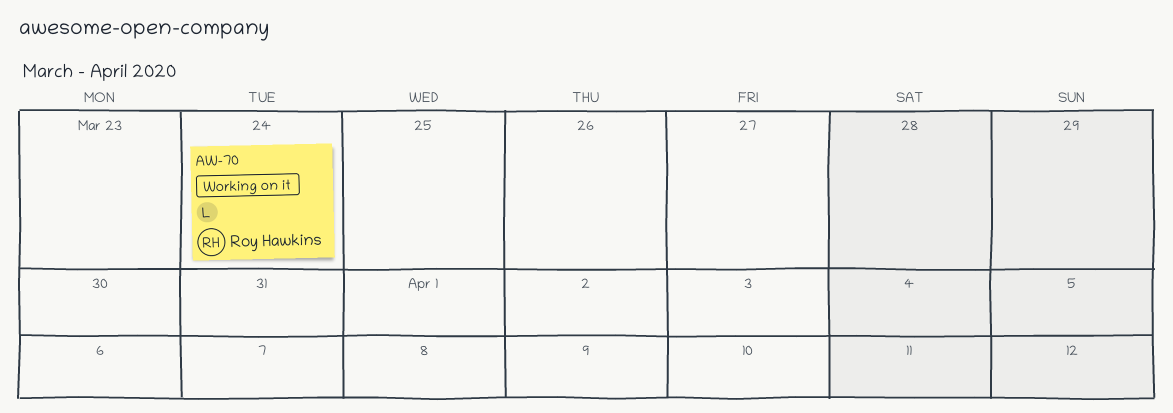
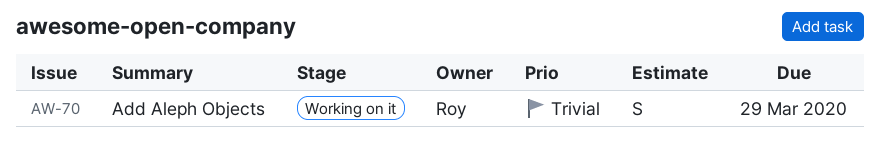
AW-70, estimate: L -> S
AW-70, due: Mar 24 -> Mar 29

